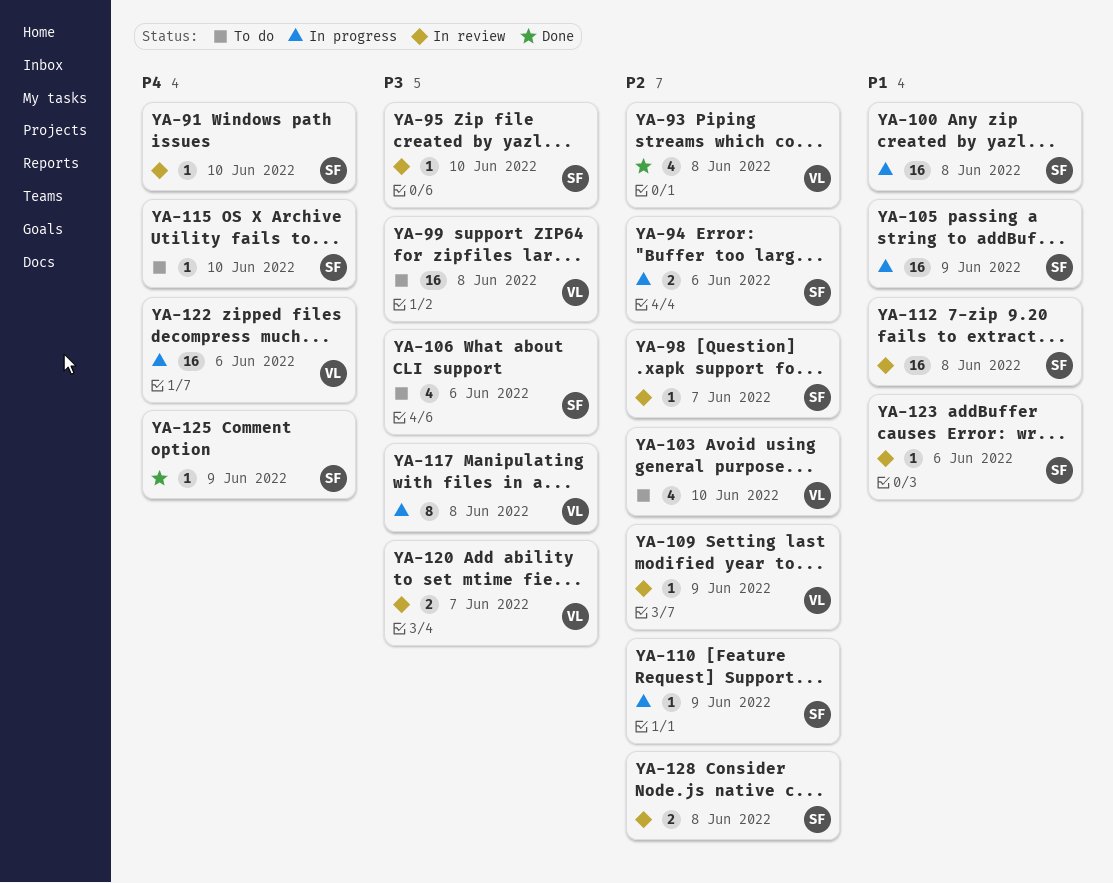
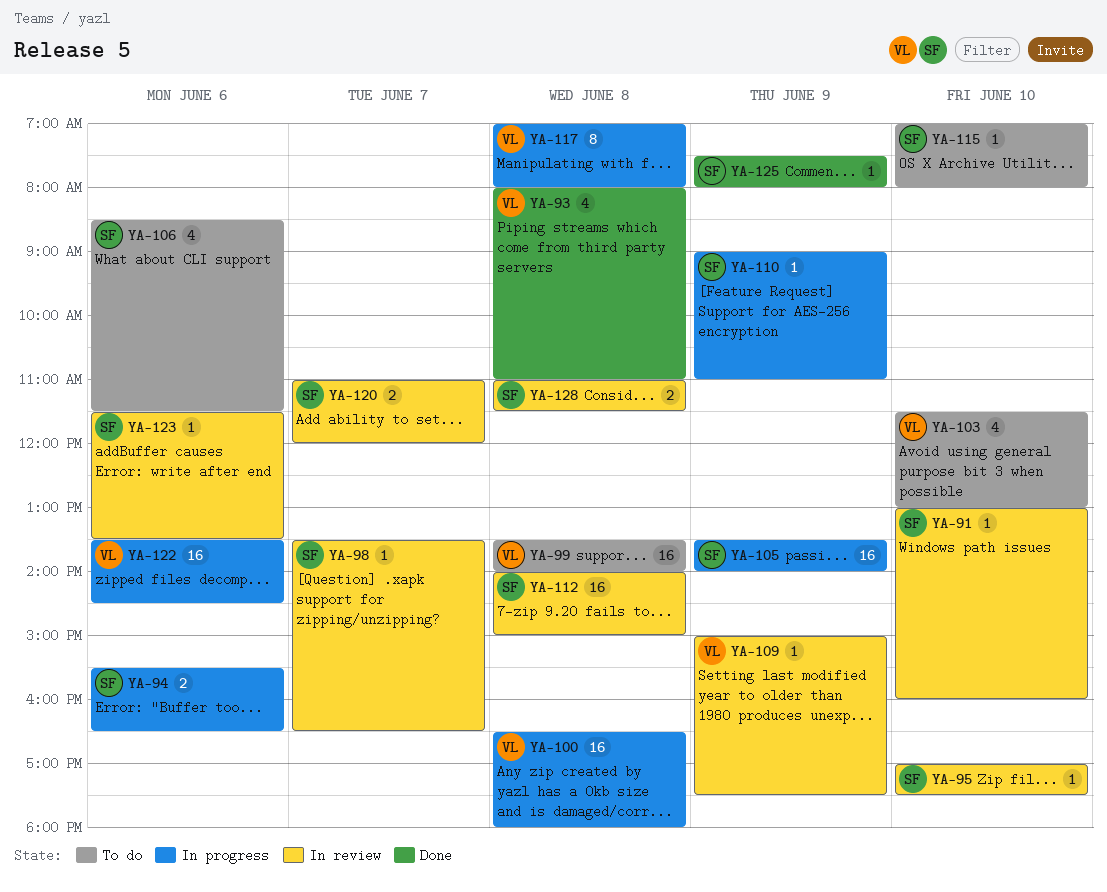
YA-100, owner: SF -> VL
YA-120, owner: VL -> SF

